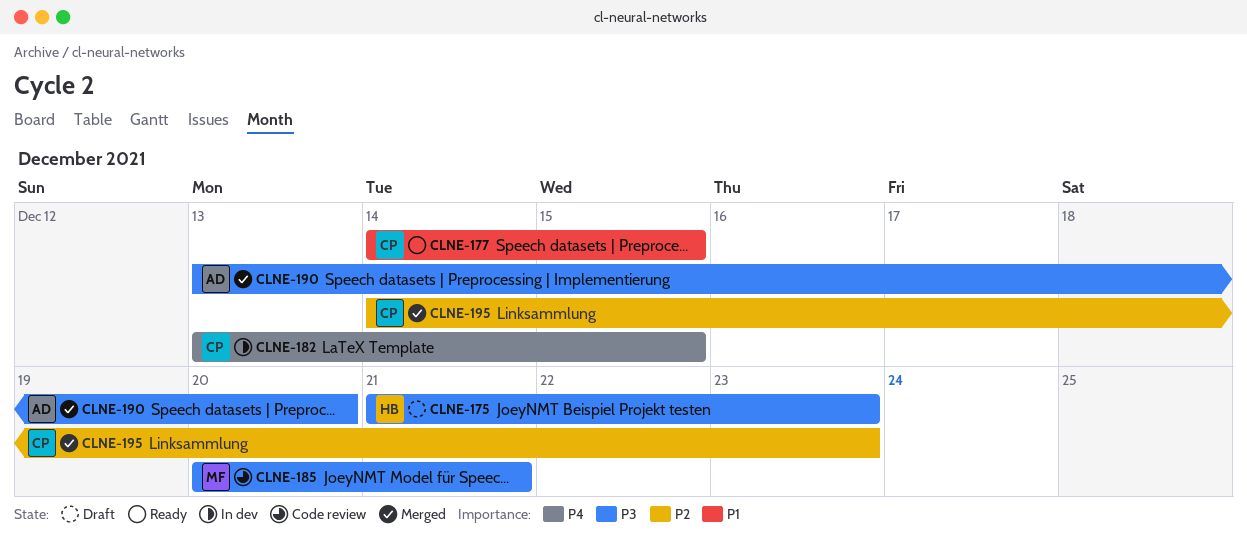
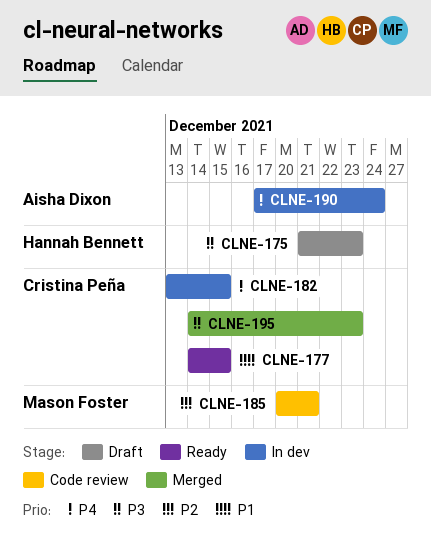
CLNE-185, priority: P3 -> P2
CLNE-190, status: Merged -> In dev
CLNE-190, priority: P3 -> P4
CLNE-190, start: Dec 13 -> Dec 17
CLNE-190, due: Dec 20 -> Dec 24
CLNE-195, priority: P2 -> P3

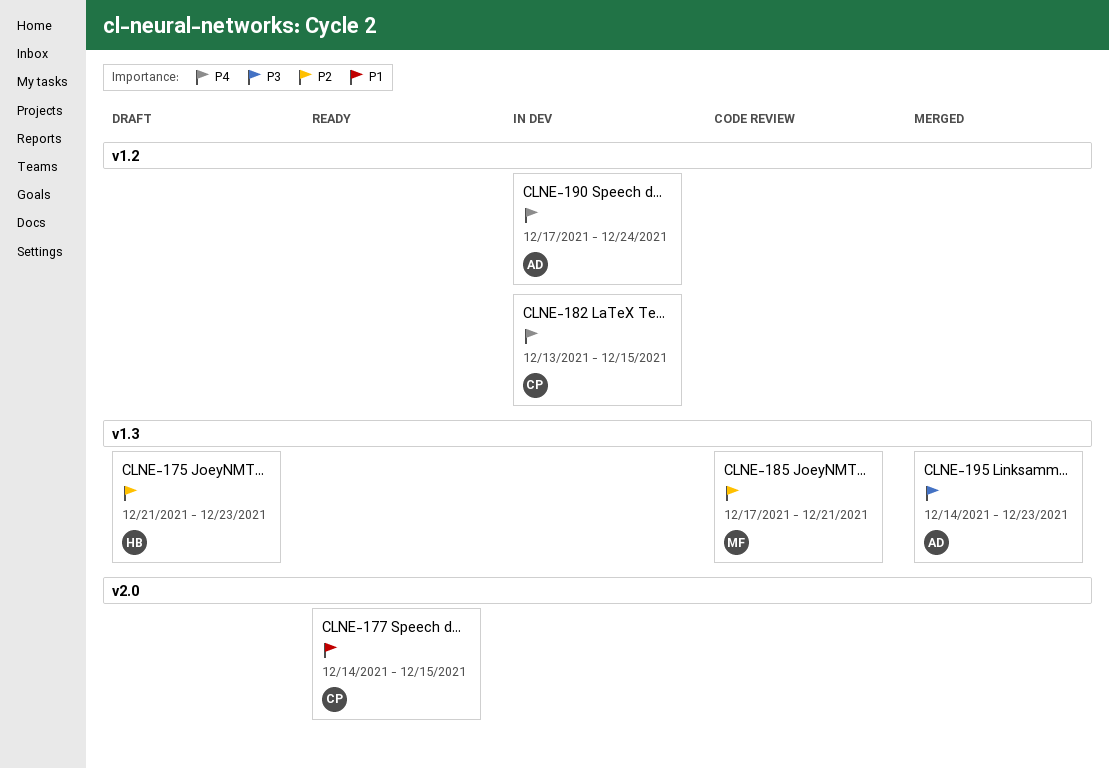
CLNE-175, priority: P3 -> P2
CLNE-185, start: Dec 20 -> Dec 17
CLNE-195, owner: Cristina Peña -> Aisha Dixon

